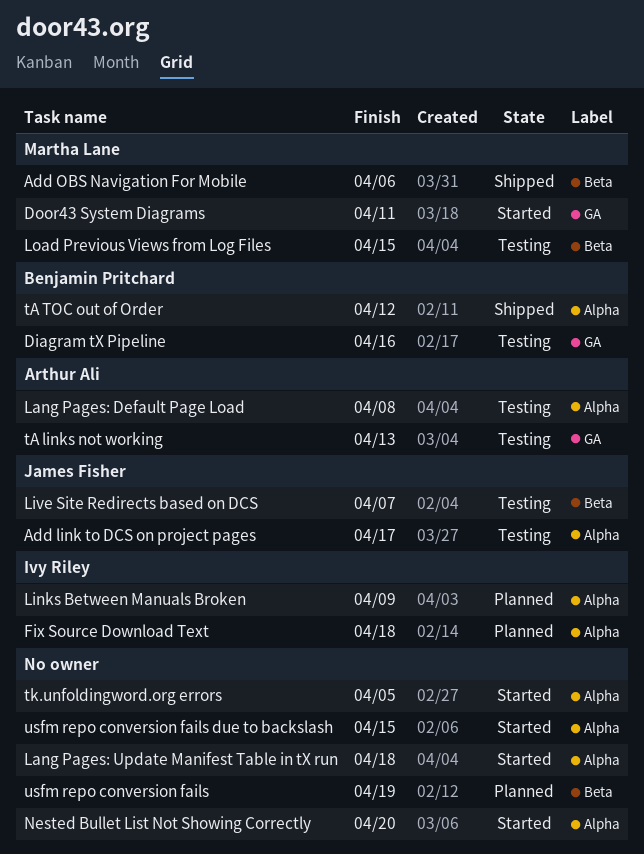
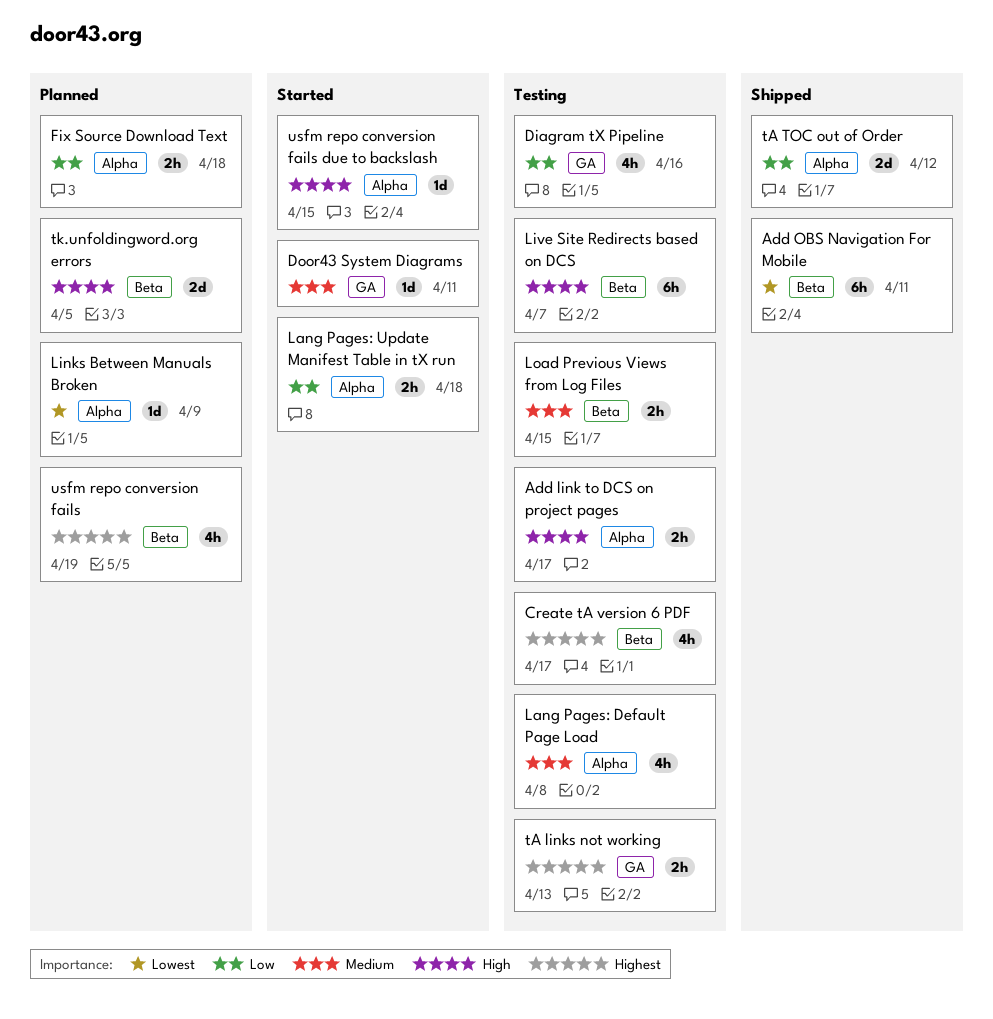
Add OBS Navigation For Mobile, due: Apr 6 -> Apr 11
Create tA version 6 PDF: none -> present
Nested Bullet List Not Showing Correctly: present -> none
tk.unfoldingword.org errors, status: Started -> Planned
tk.unfoldingword.org errors, label: Alpha -> Beta

